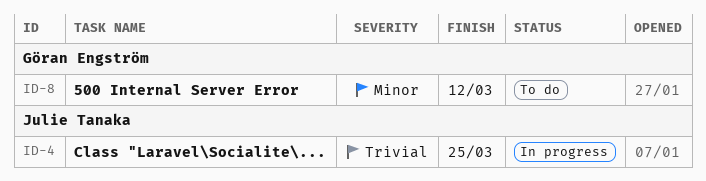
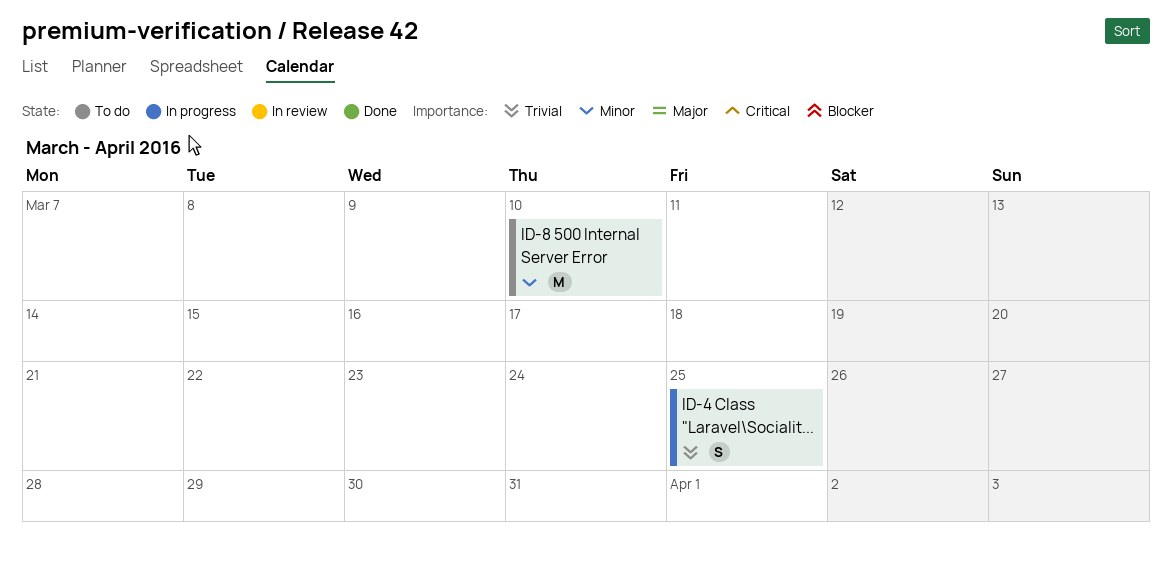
ID-8, due: Mar 12 -> Mar 10

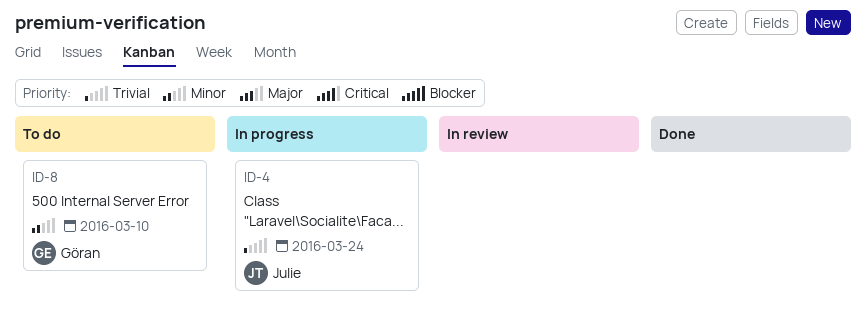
ID-4, due: Mar 25 -> Mar 24

